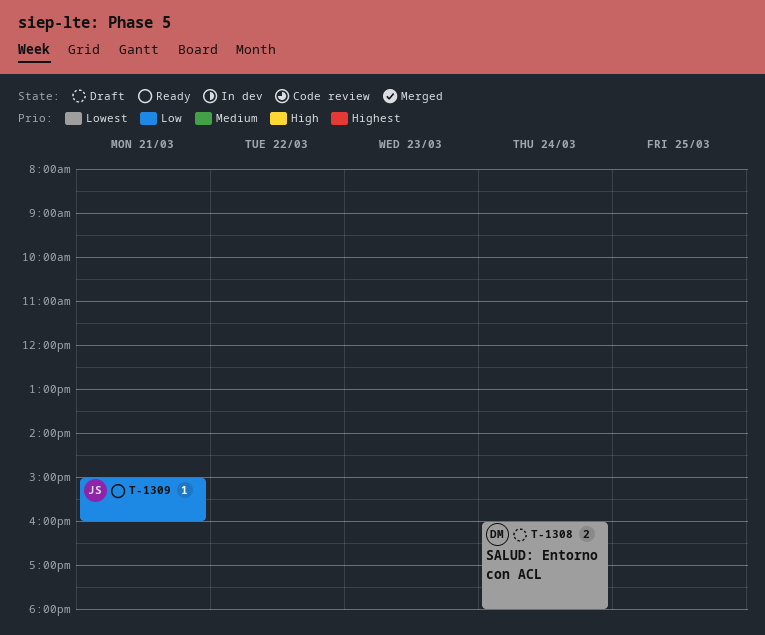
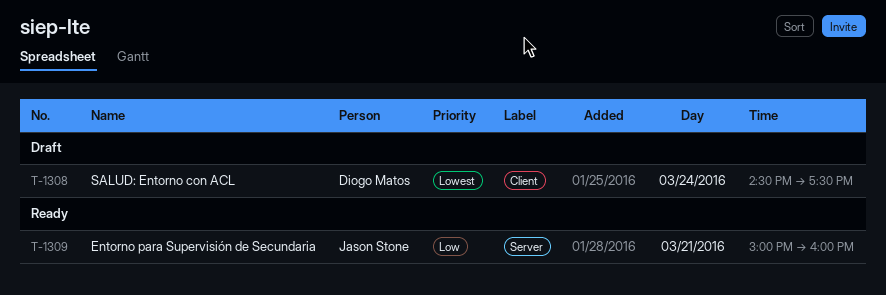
T-1308, begins: 16:00 -> 14:30
T-1308, ends: 18:00 -> 17:30

